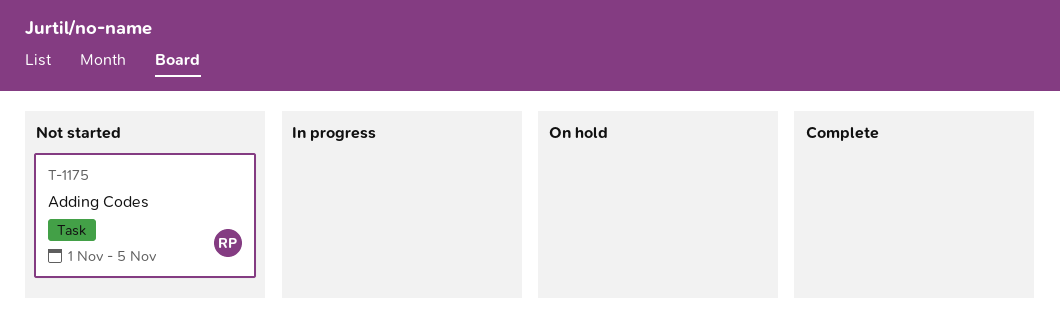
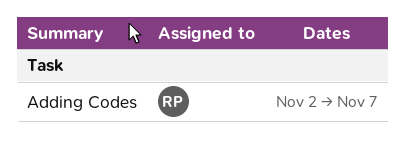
Adding Codes, start: Nov 1 -> Nov 2
Adding Codes, due: Nov 5 -> Nov 7

